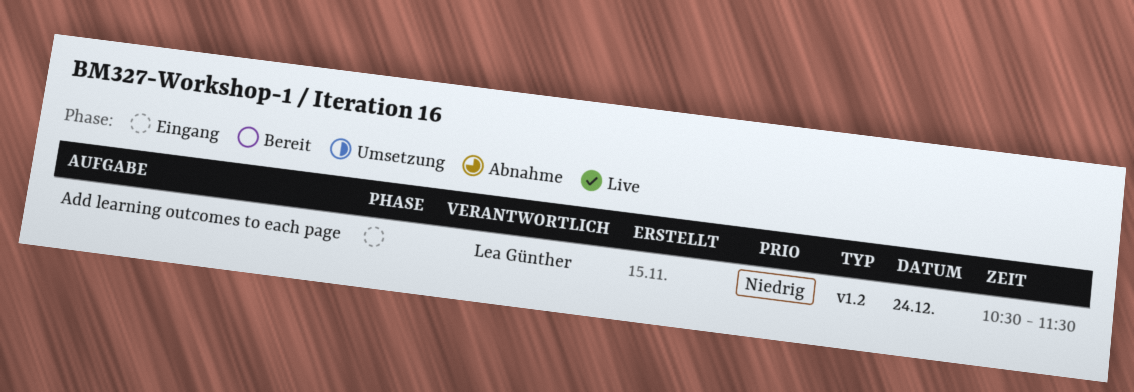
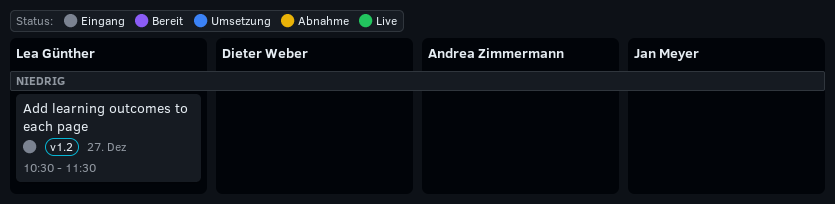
Add learning outcomes to each page, day: Dec 24 -> Dec 27

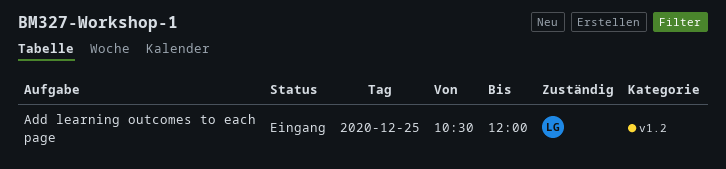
Add learning outcomes to each page, day: Dec 27 -> Dec 25
Add learning outcomes to each page, ends: 11:30 -> 12:00

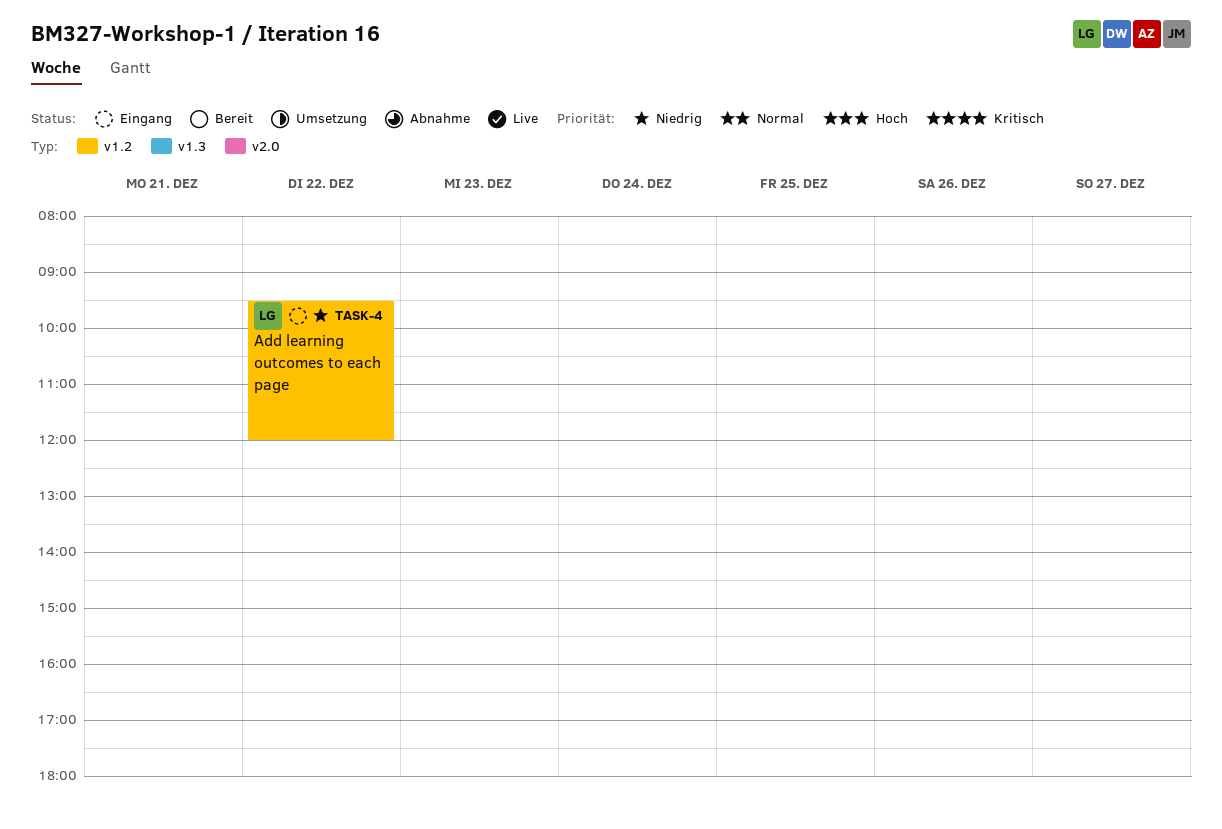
Add learning outcomes to each page, day: Dec 25 -> Dec 22
Add learning outcomes to each page, begins: 10:30 -> 09:30

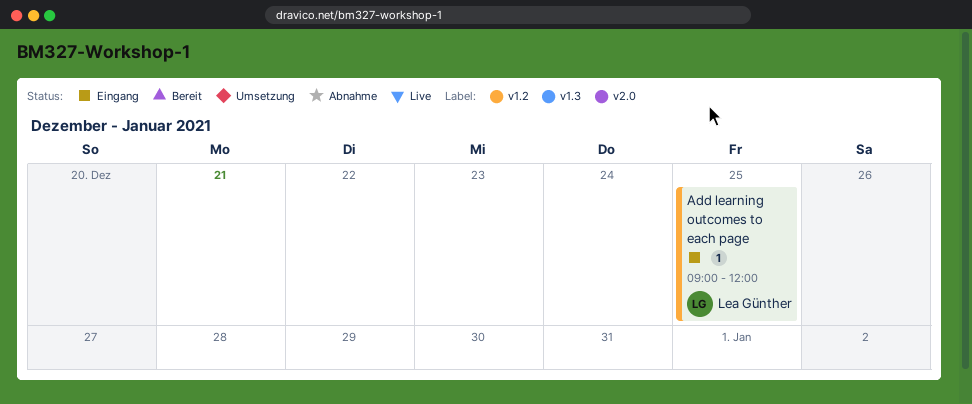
Add learning outcomes to each page, day: Dec 22 -> Dec 25
Add learning outcomes to each page, begins: 09:30 -> 09:00

